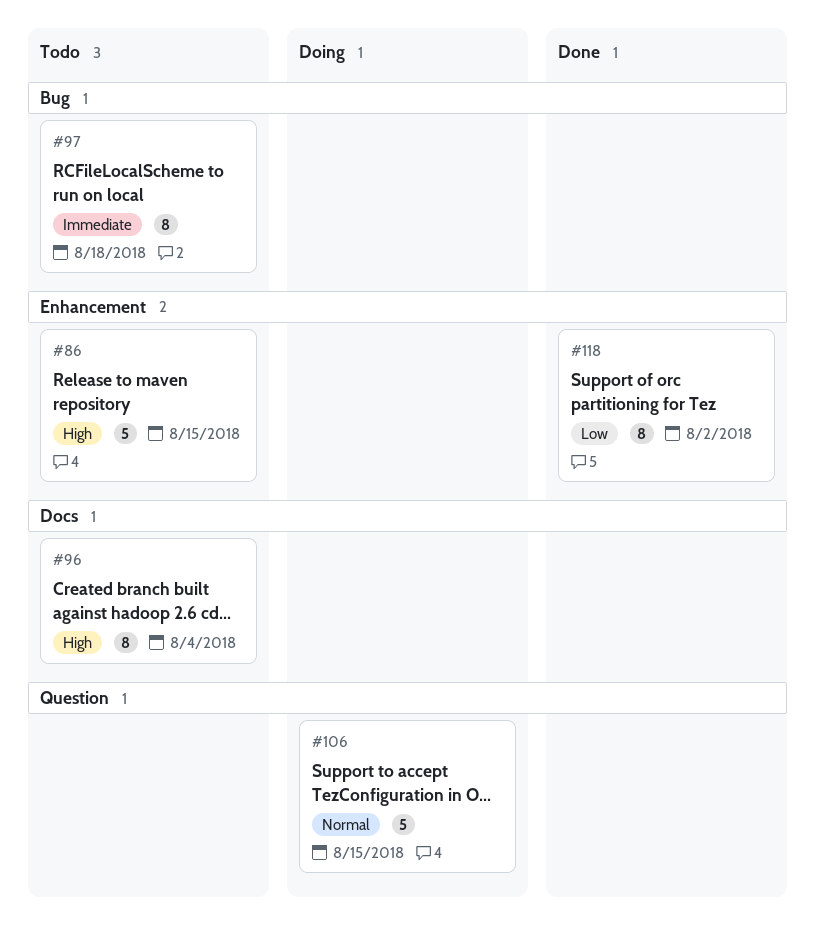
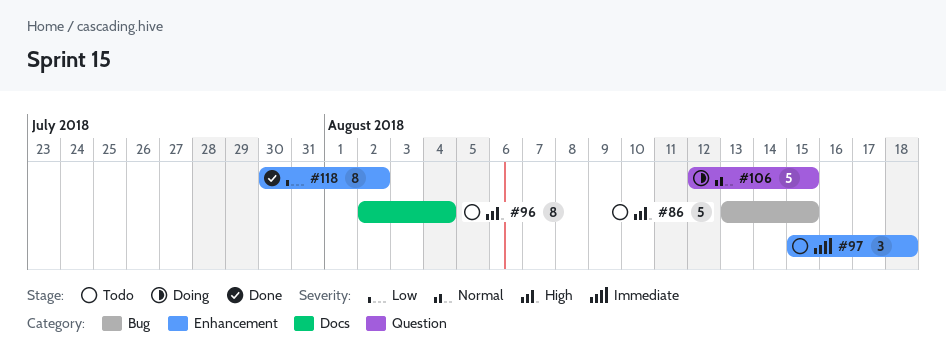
#86, label: Enhancement -> Bug
#97, label: Bug -> Enhancement
#97, estimate: 8 -> 3

